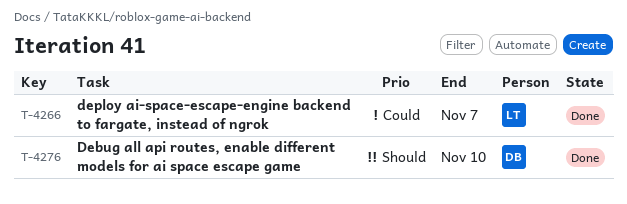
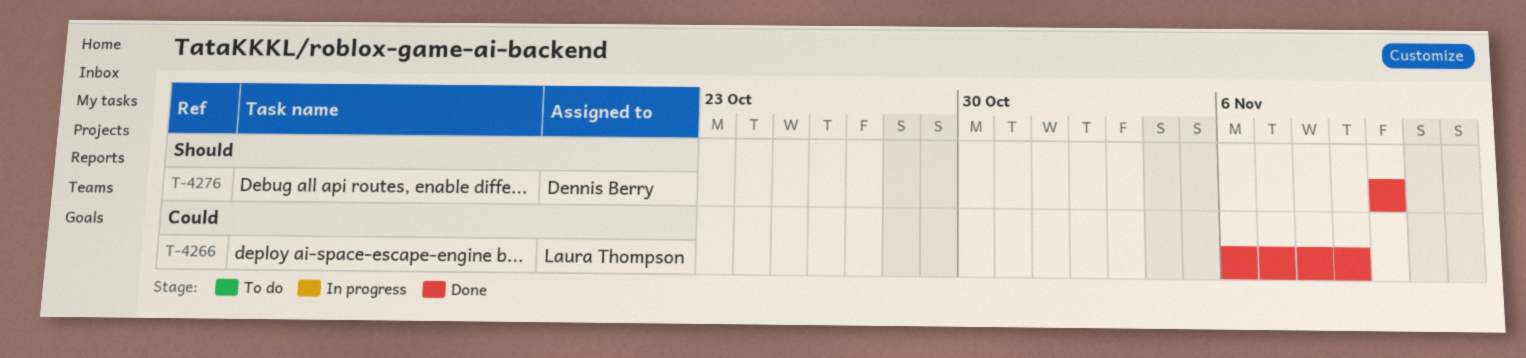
T-4266, due: Nov 7 -> Nov 9

